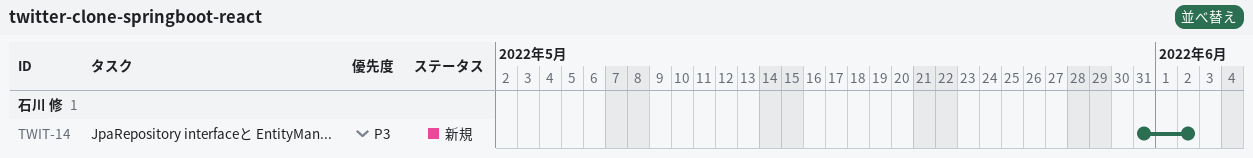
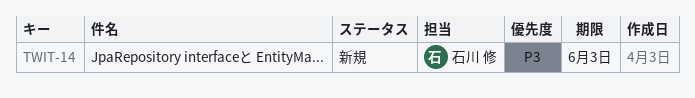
TWIT-14, due: Jun 2 -> Jun 3

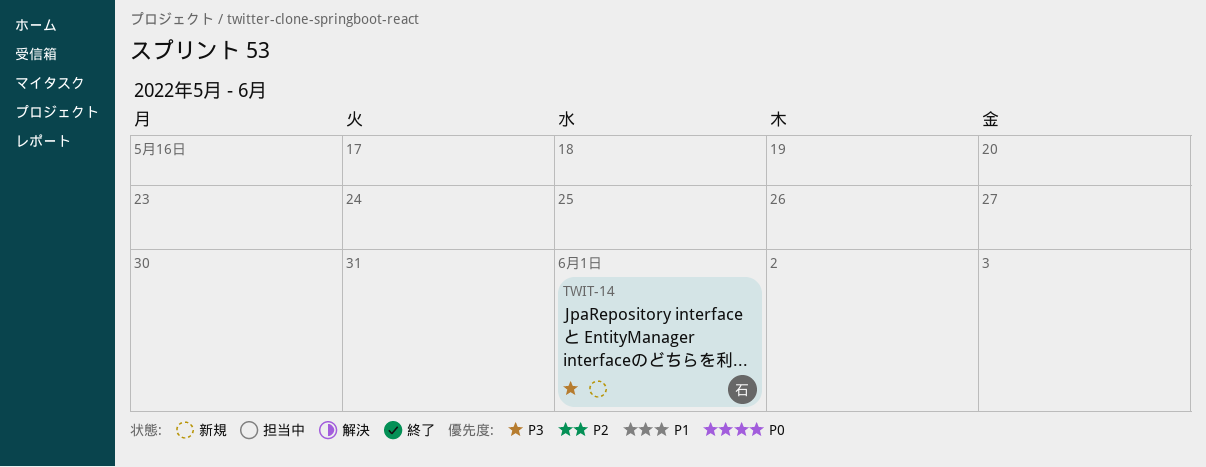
TWIT-14, due: Jun 3 -> Jun 1

